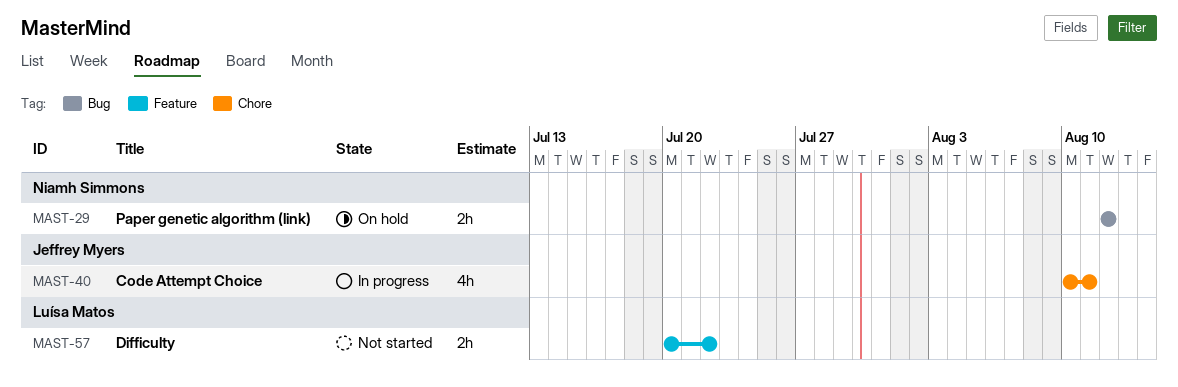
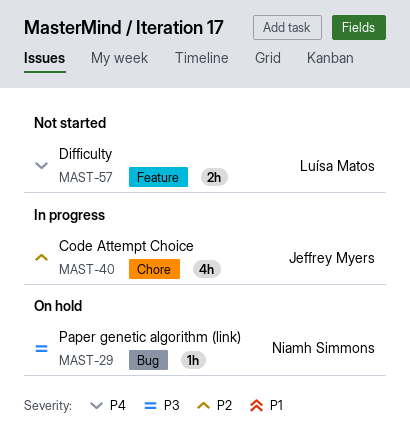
MAST-29, estimate: 2h -> 1h

